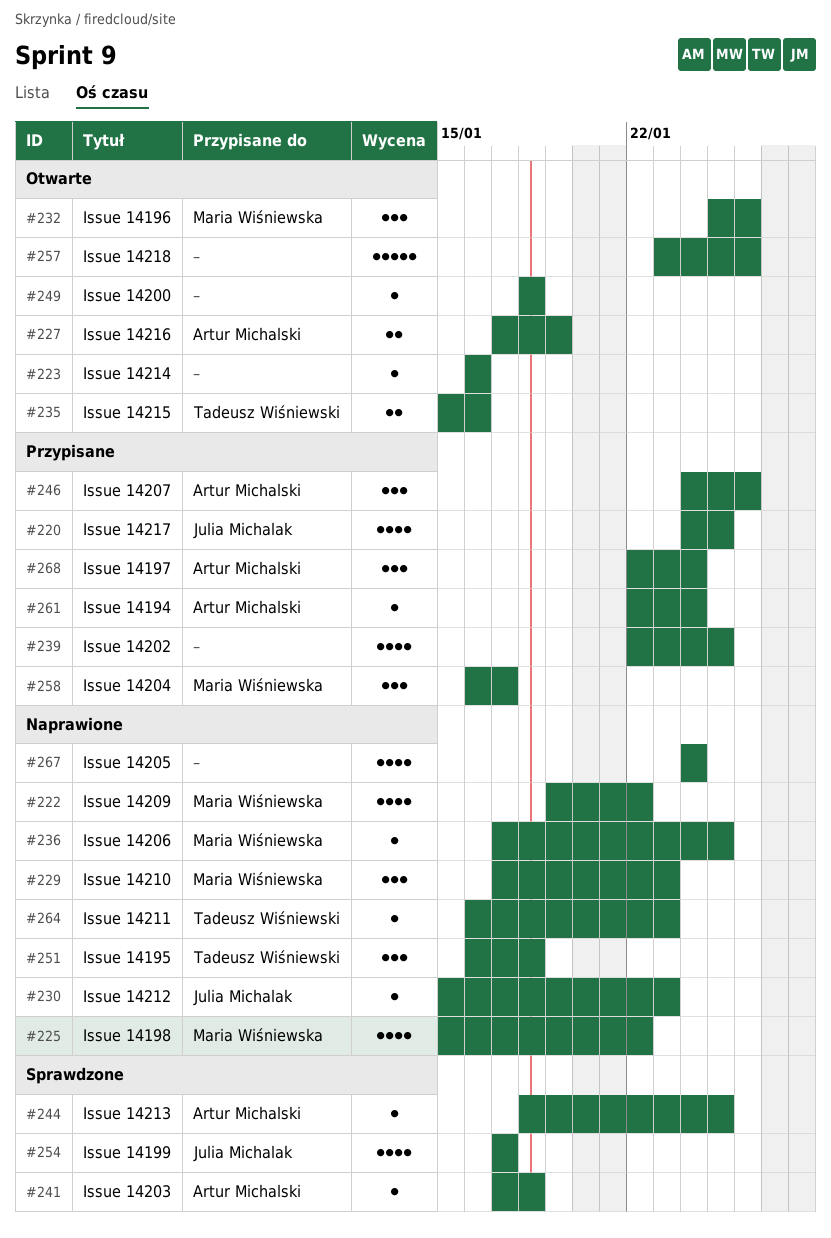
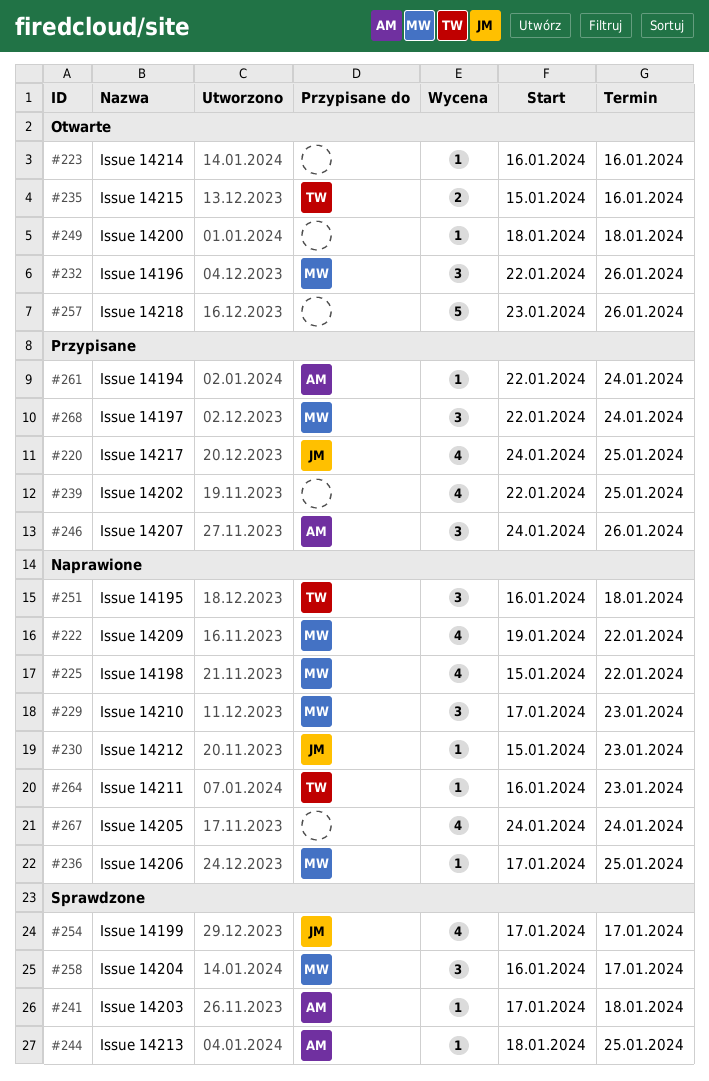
#227: present -> none
#232, start: Jan 25 -> Jan 22
#258, status: Przypisane -> Sprawdzone
#268, owner: Artur Michalski -> Maria Wiśniewska

